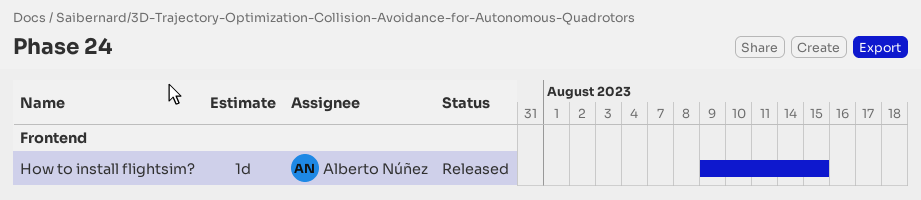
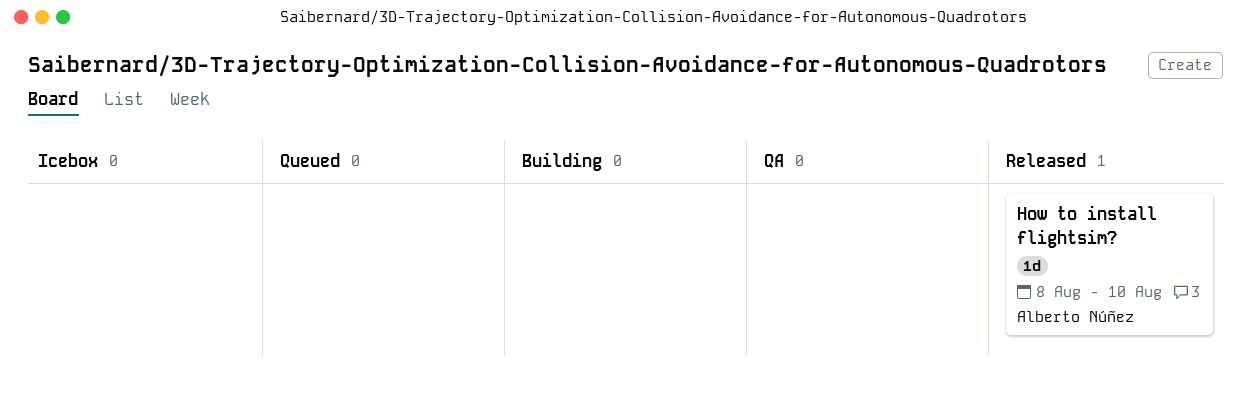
How to install flightsim?, start: Aug 9 -> Aug 8
How to install flightsim?, due: Aug 15 -> Aug 10

